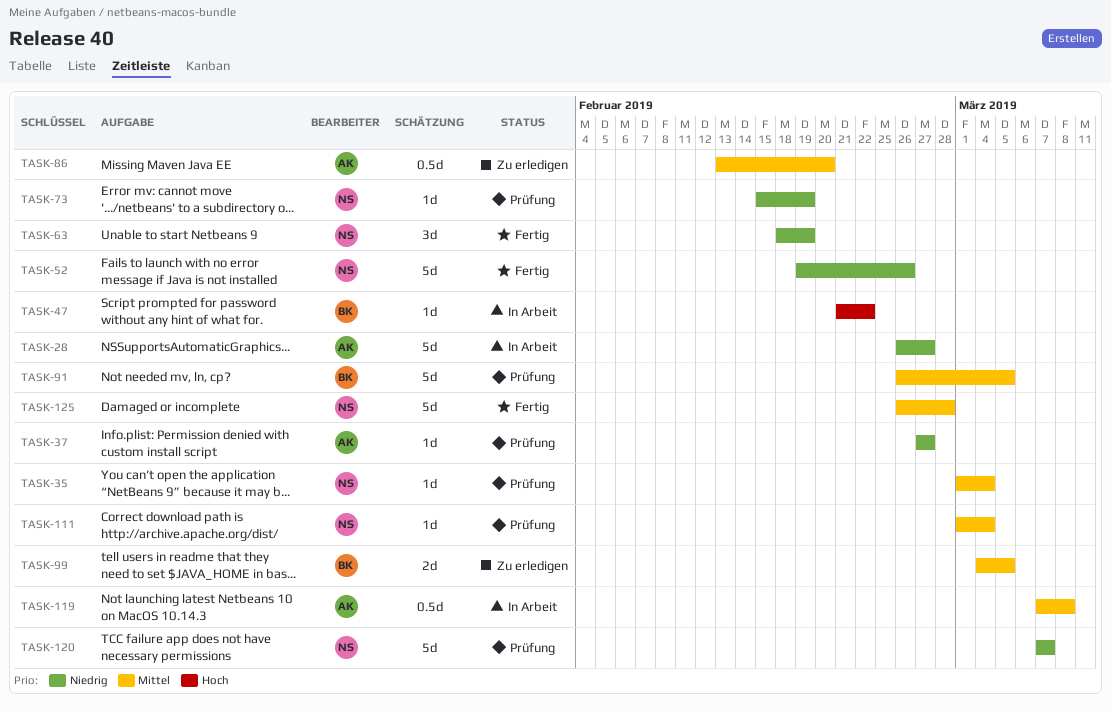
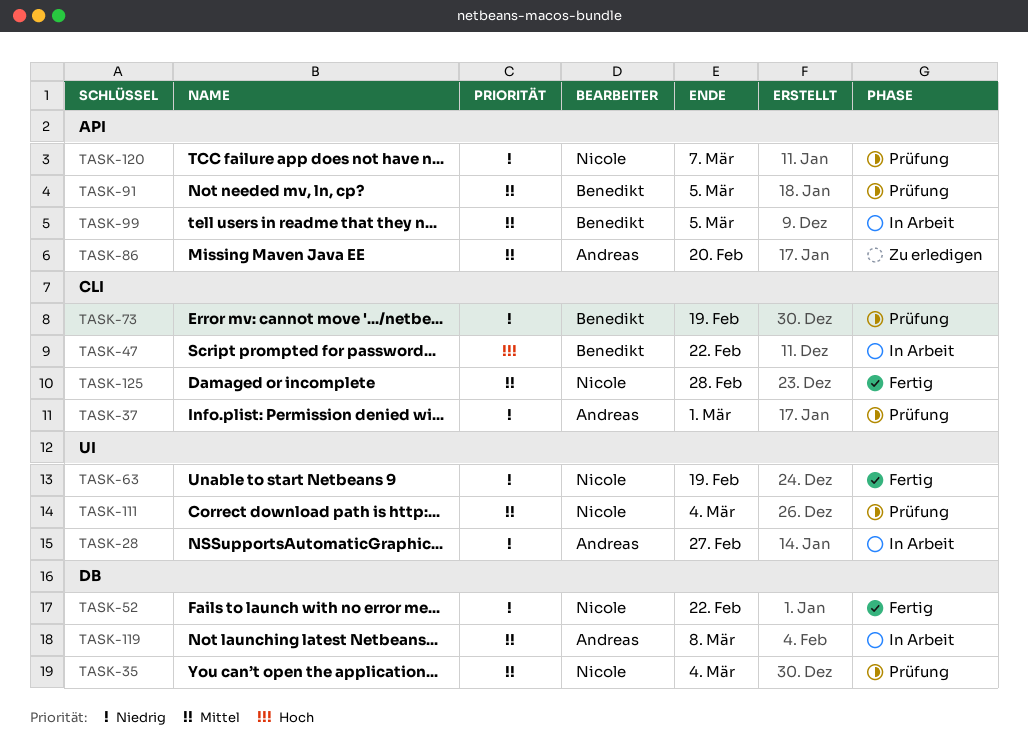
TASK-37, due: Feb 27 -> Mar 1
TASK-52, due: Feb 26 -> Feb 22
TASK-73, owner: Nicole -> Benedikt
TASK-99, status: Zu erledigen -> In Arbeit

